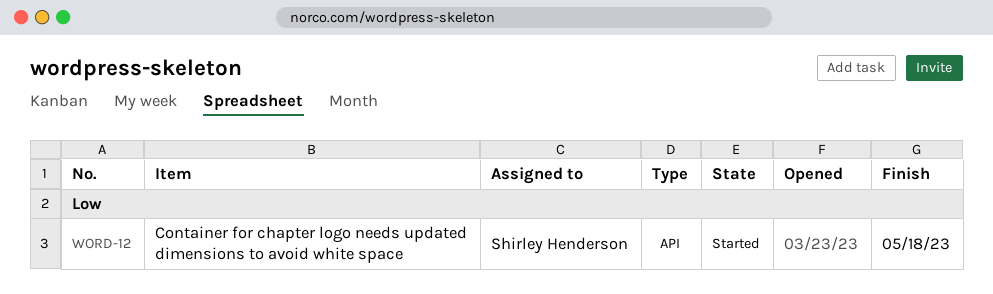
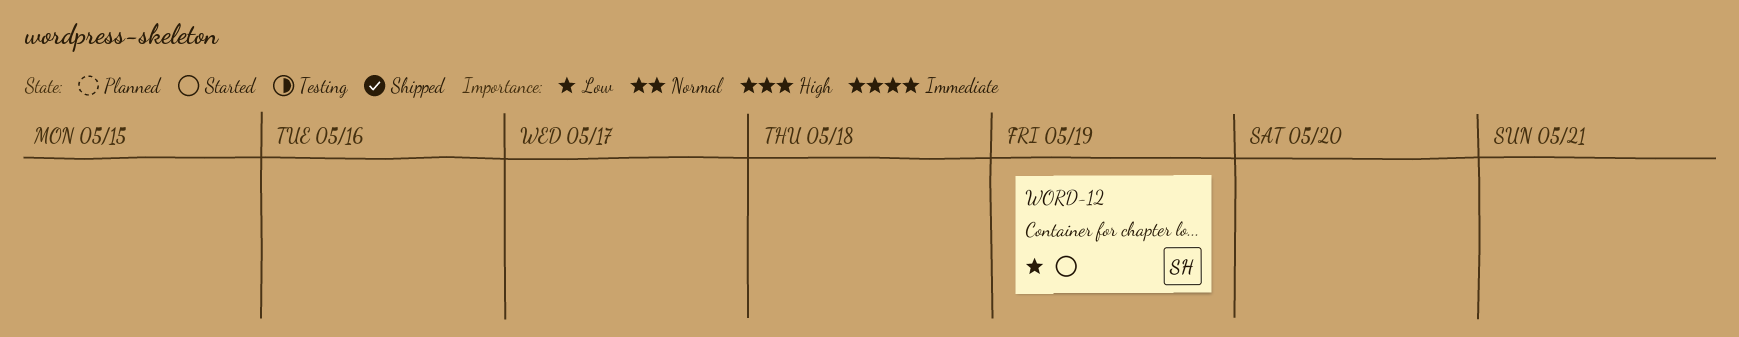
WORD-12, due: May 18 -> May 19

